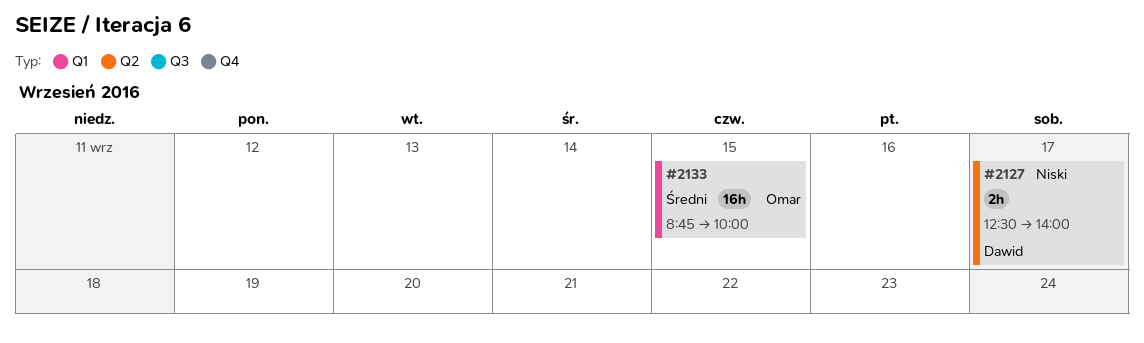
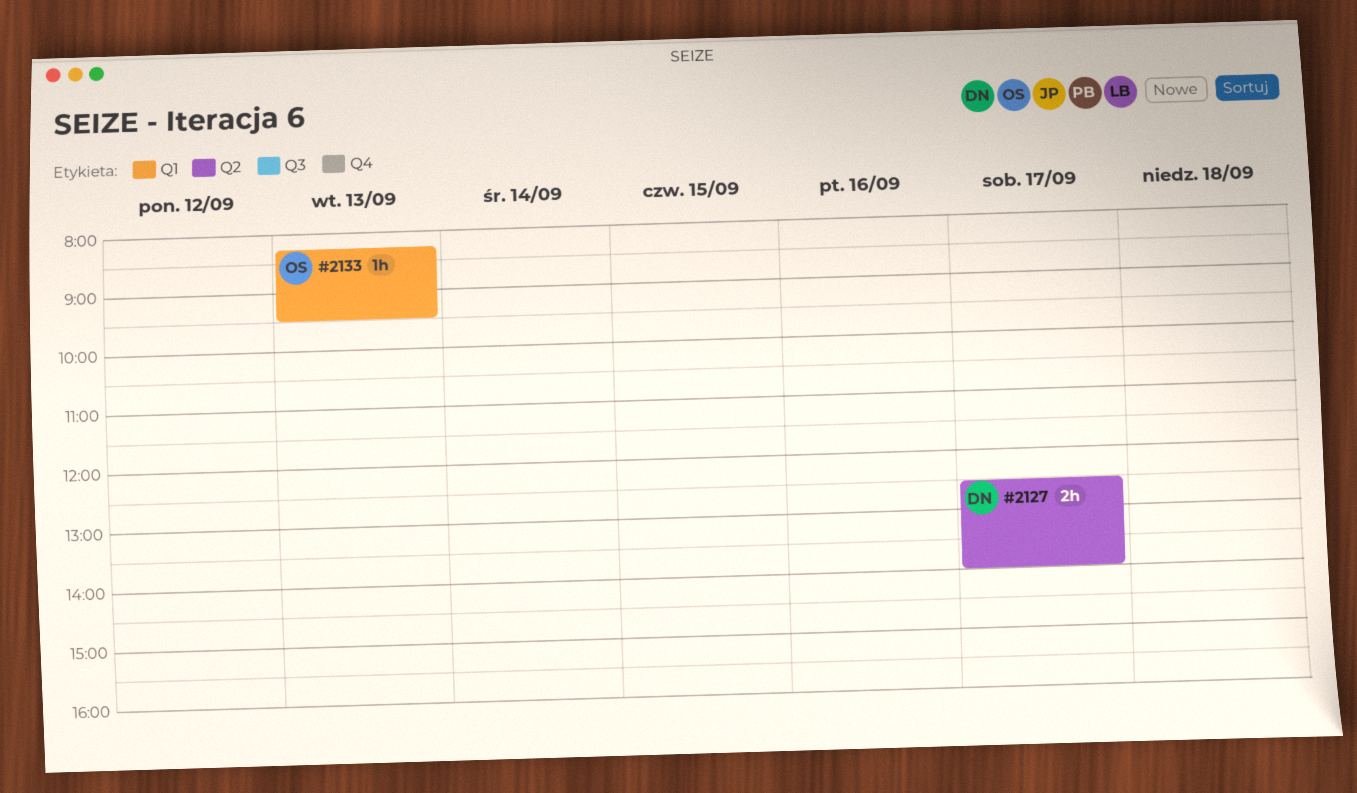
#2133, estimate: 16h -> 1h
#2133, day: Sep 15 -> Sep 13
#2133, begins: 08:45 -> 08:15
#2133, ends: 10:00 -> 09:30

